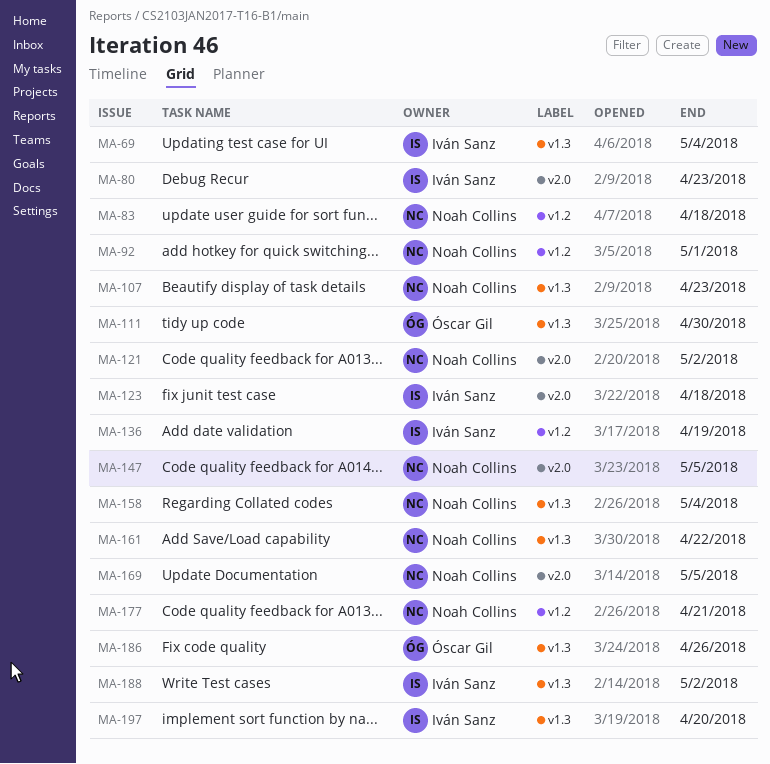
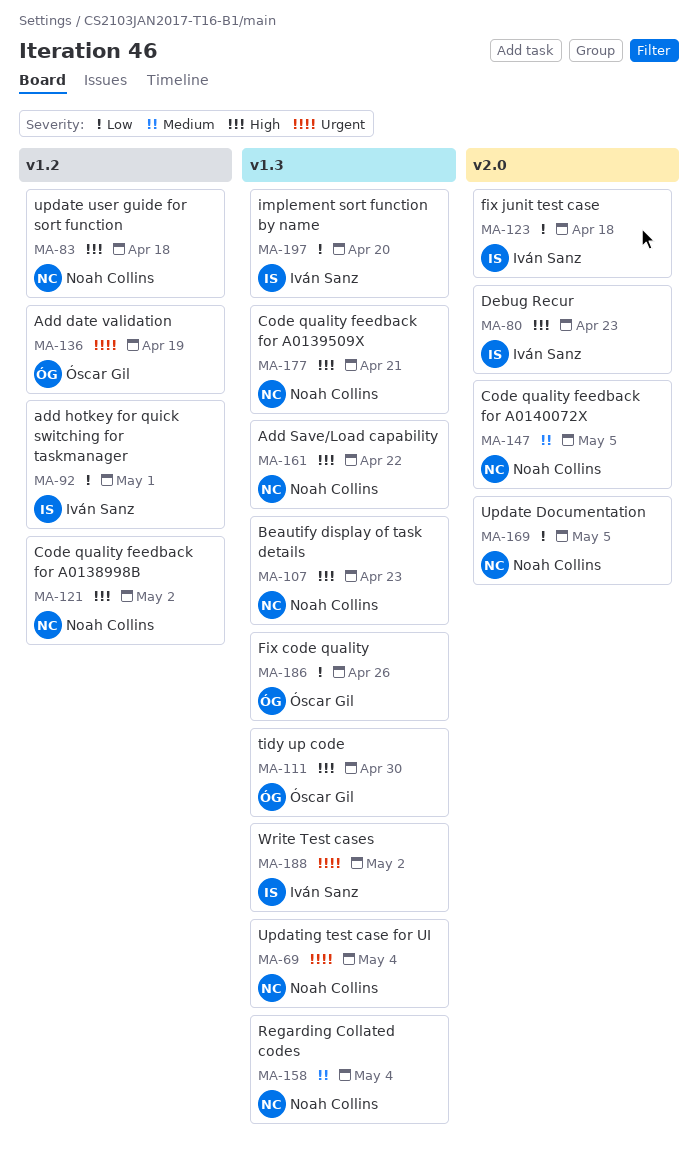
MA-69, owner: Iván Sanz -> Noah Collins
MA-92, owner: Noah Collins -> Iván Sanz
MA-121, label: v2.0 -> v1.2
MA-136, owner: Iván Sanz -> Óscar Gil
MA-177, label: v1.2 -> v1.3

